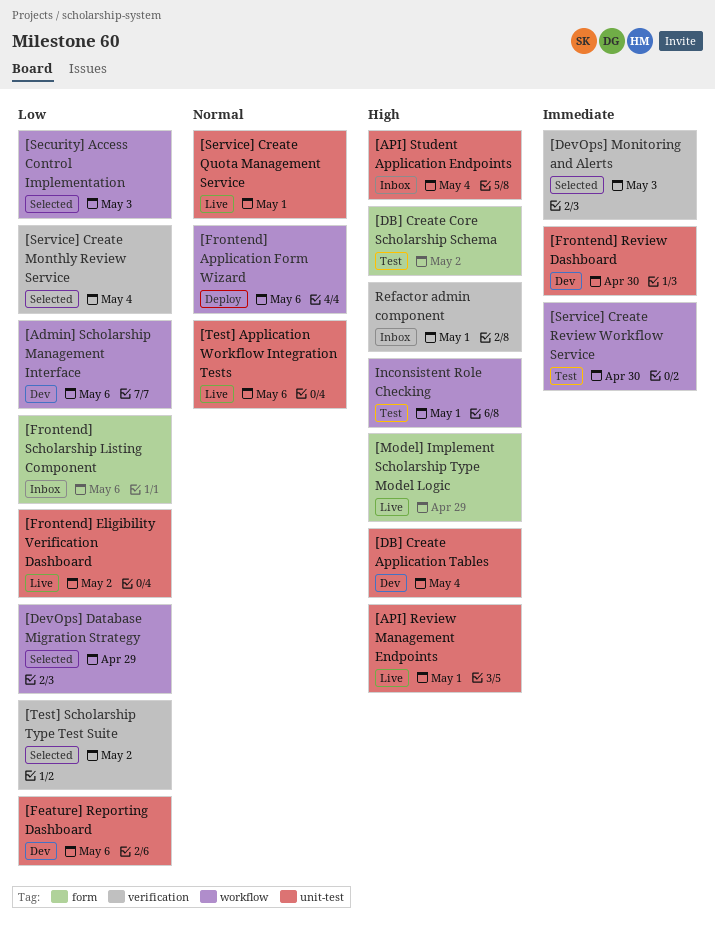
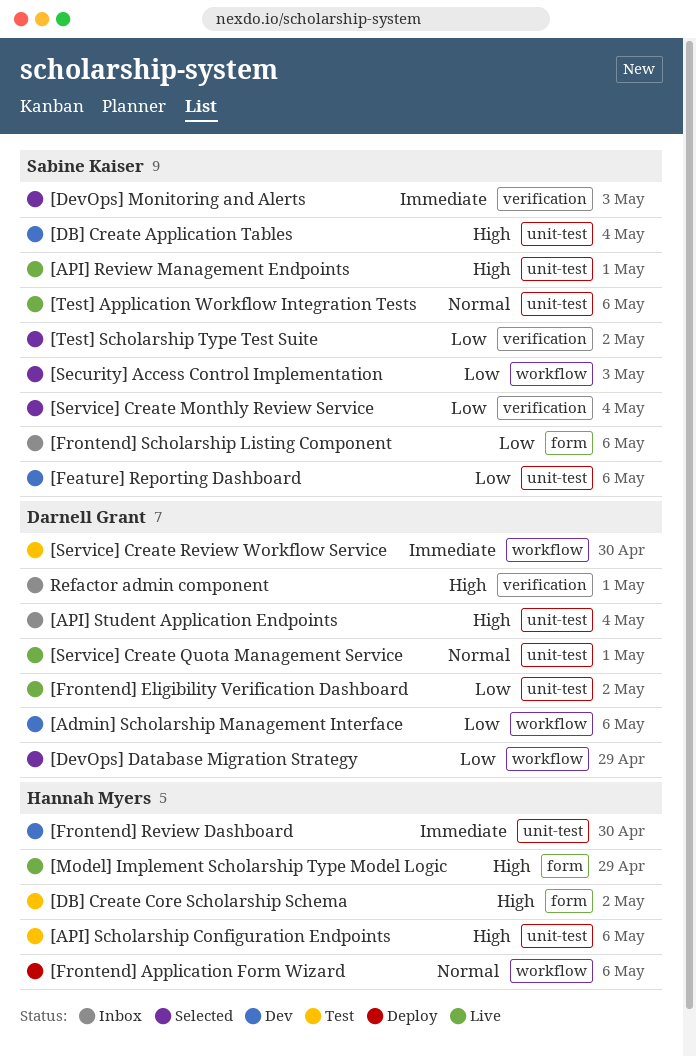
[API] Scholarship Configuration Endpoints: none -> present
Inconsistent Role Checking: present -> none

